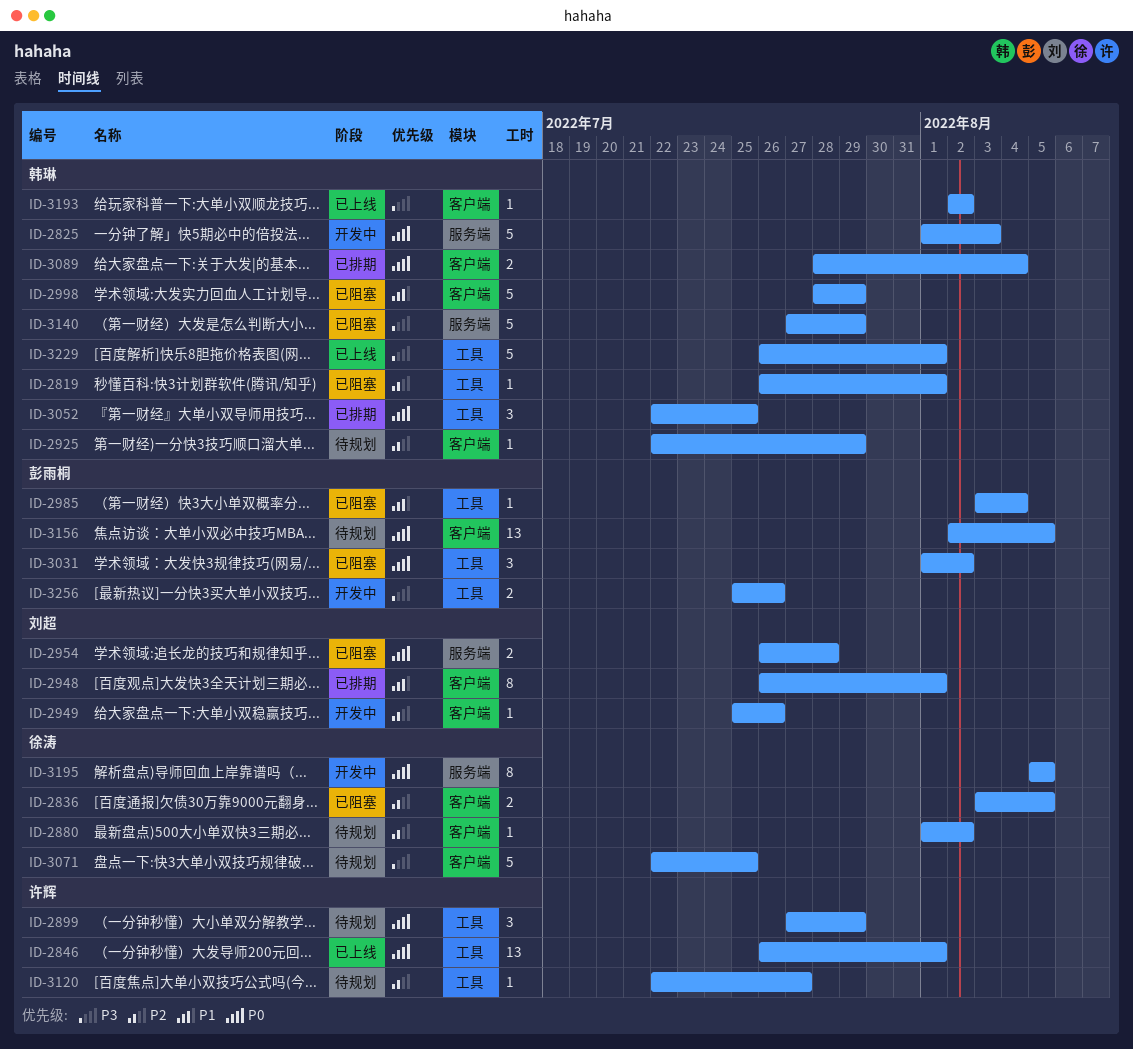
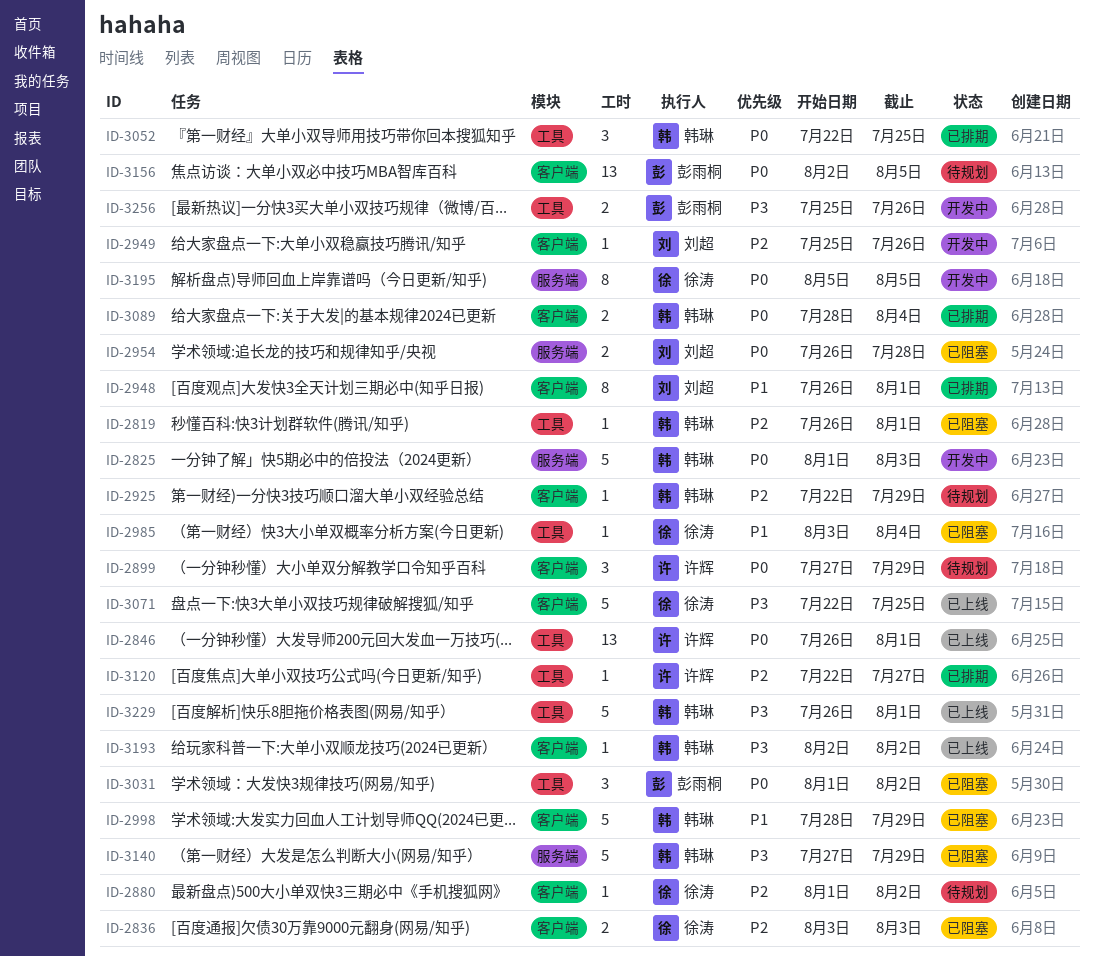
ID-2836, due: Aug 5 -> Aug 3
ID-2899, label: 工具 -> 客户端
ID-2985, owner: 彭雨桐 -> 徐涛
ID-3071, status: 待规划 -> 已上线
ID-3120, status: 待规划 -> 已排期

